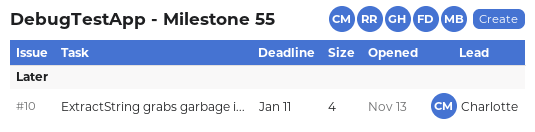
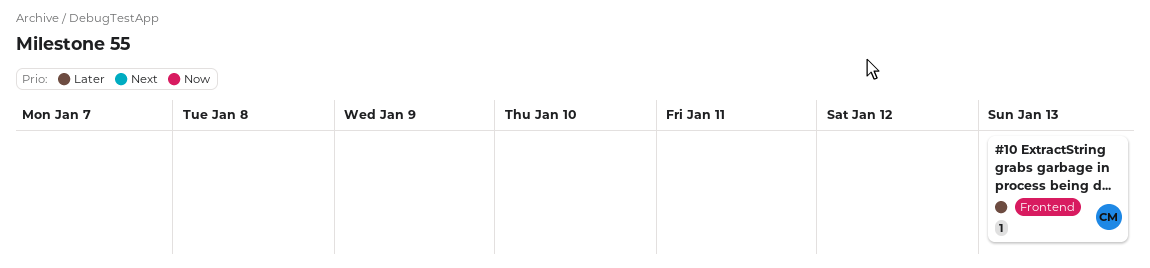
#10, estimate: 4 -> 1
#10, due: Jan 11 -> Jan 13

